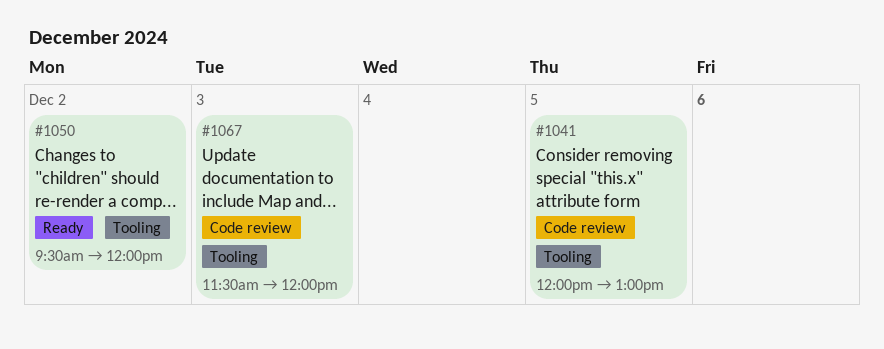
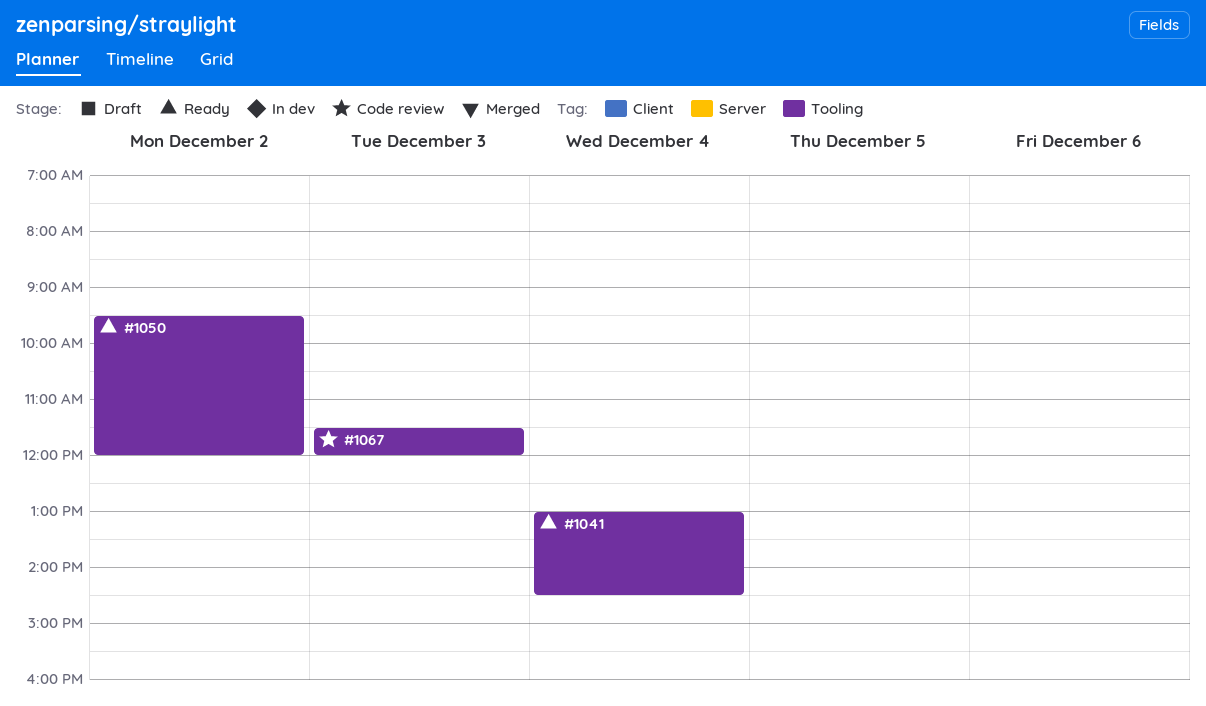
#1041, status: Code review -> Ready
#1041, day: Dec 5 -> Dec 4
#1041, begins: 12:00 -> 13:00
#1041, ends: 13:00 -> 14:30

